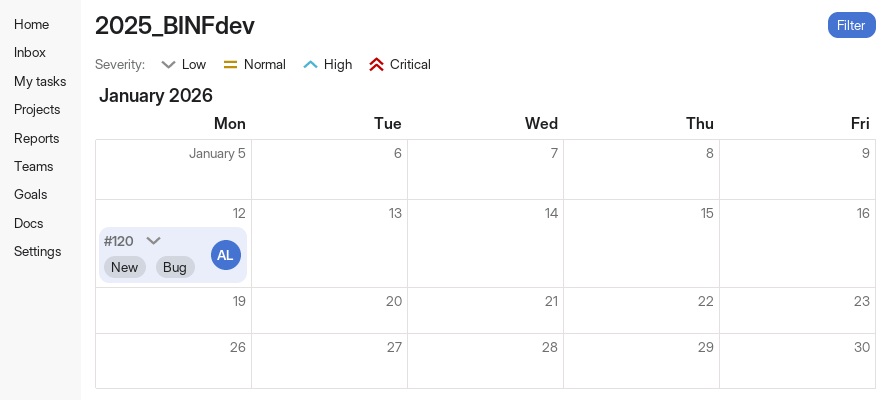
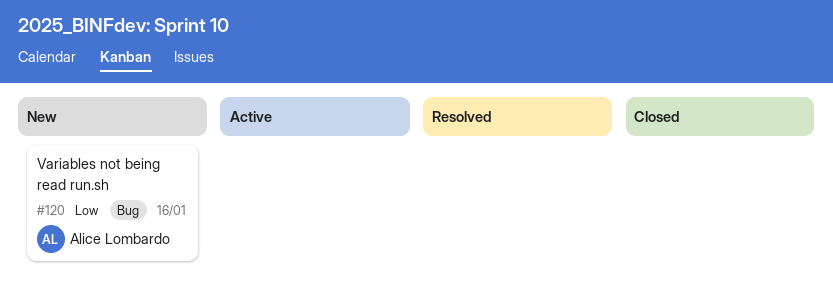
#120, due: Jan 12 -> Jan 16

